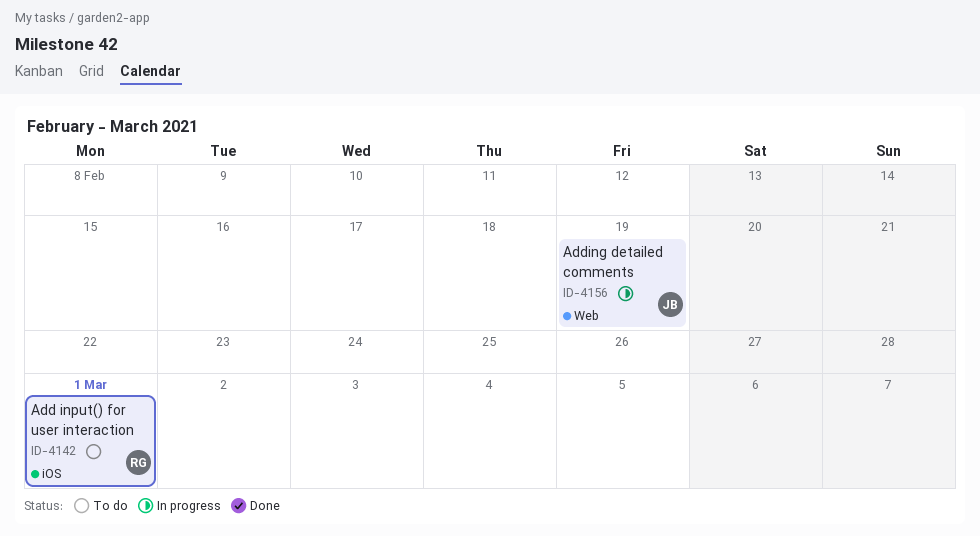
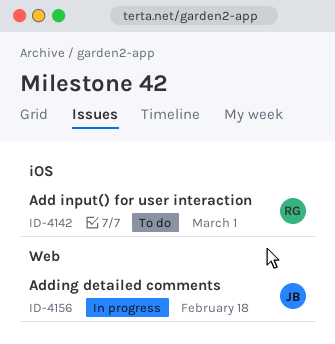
ID-4156, due: Feb 19 -> Feb 18

